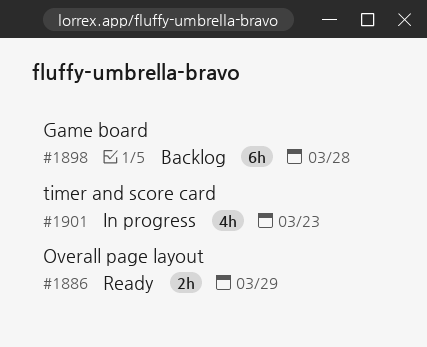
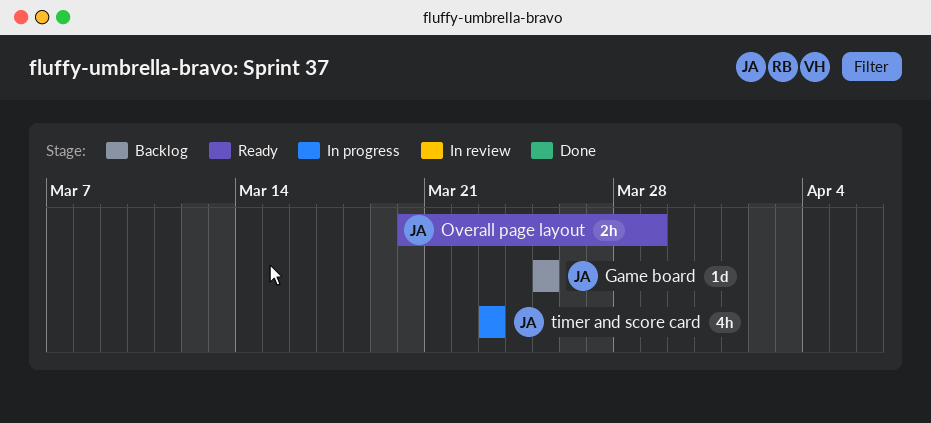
Game board, estimate: 6h -> 1d
Game board, due: Mar 28 -> Mar 25

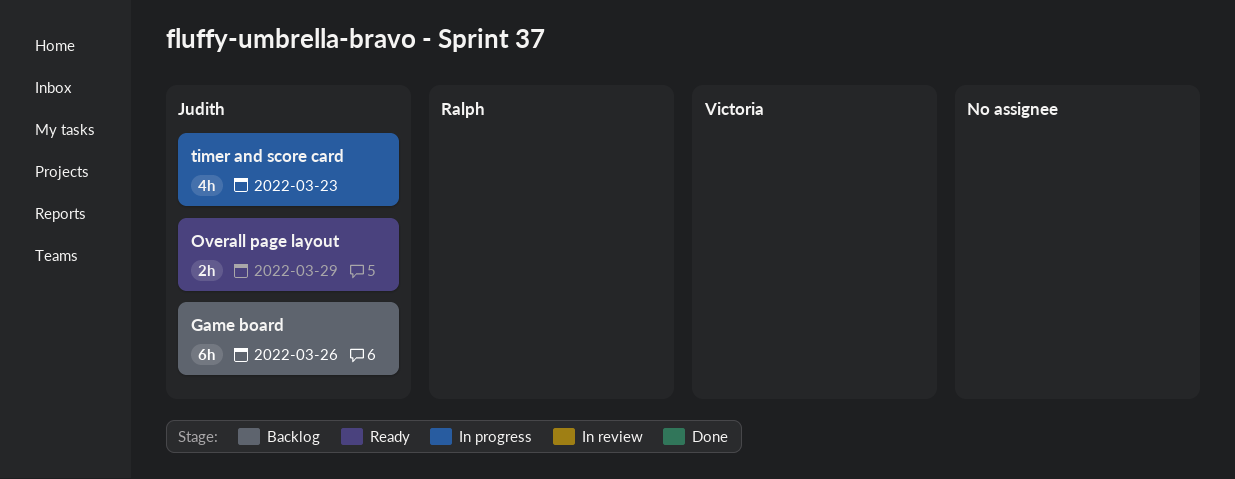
Game board, estimate: 1d -> 6h
Game board, due: Mar 25 -> Mar 26

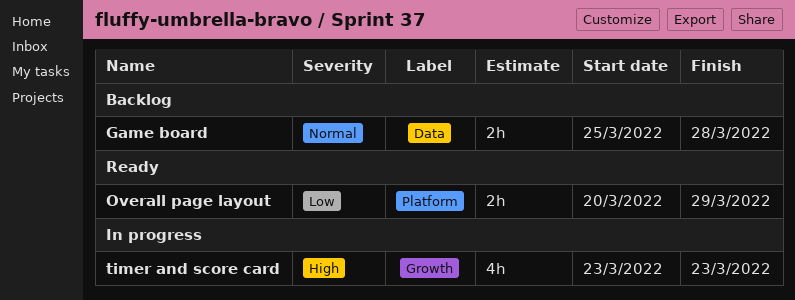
Game board, estimate: 6h -> 2h
Game board, due: Mar 26 -> Mar 28

